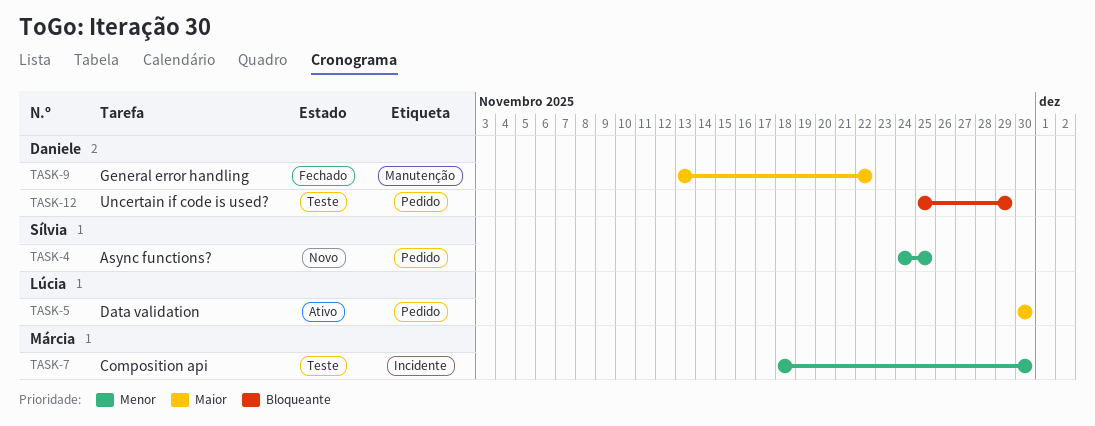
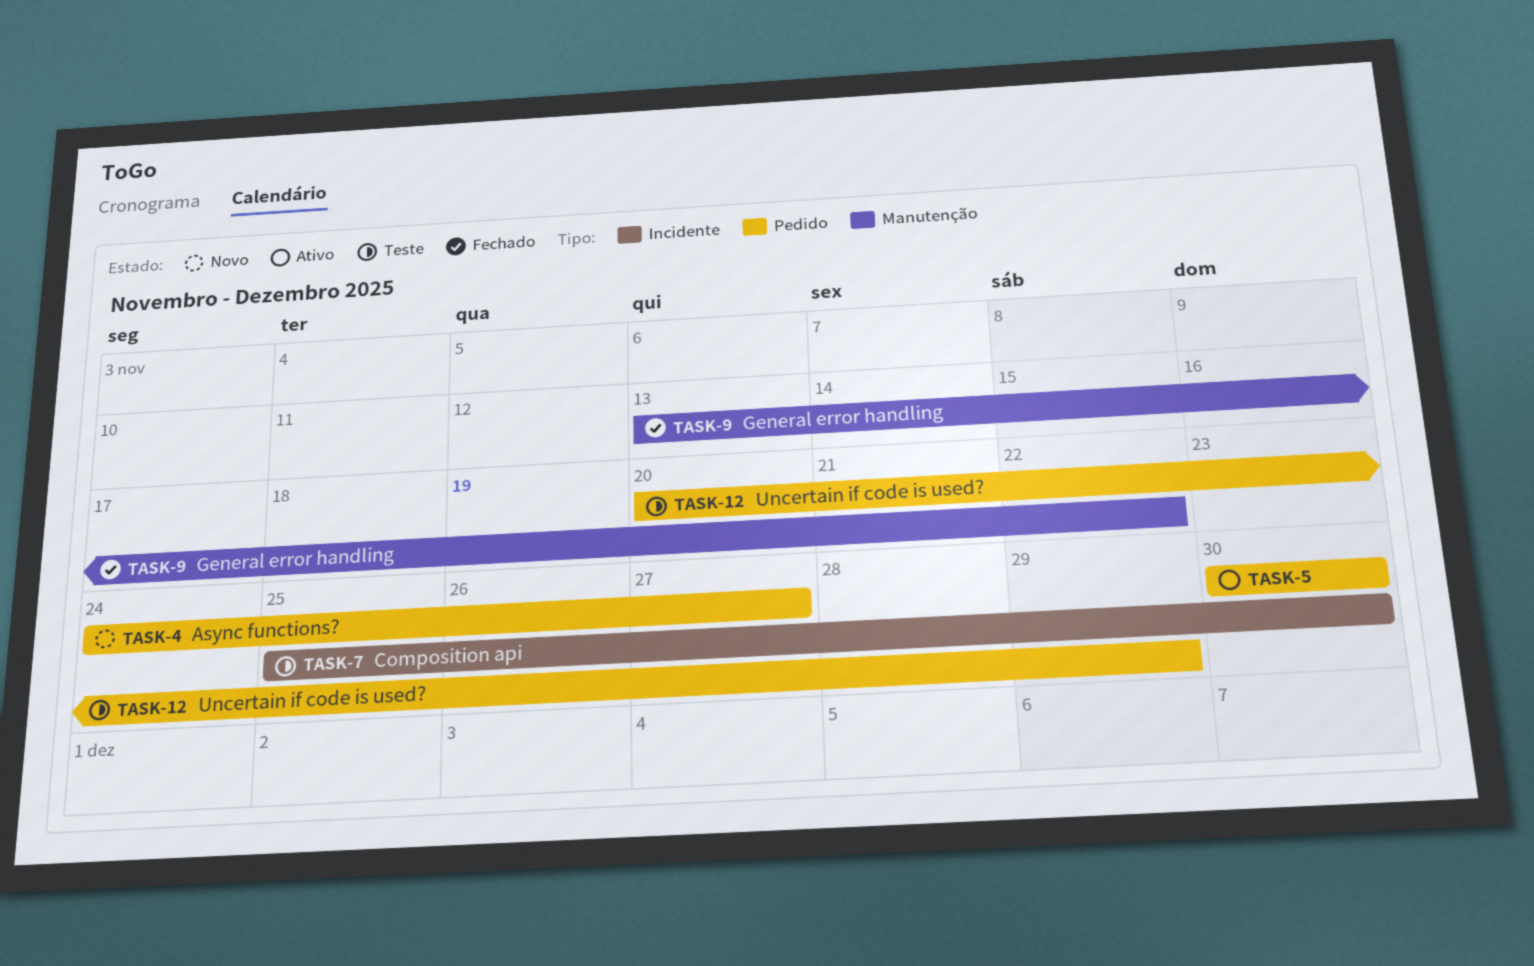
TASK-4, due: Nov 25 -> Nov 27
TASK-7, start: Nov 18 -> Nov 25
TASK-12, start: Nov 25 -> Nov 20

